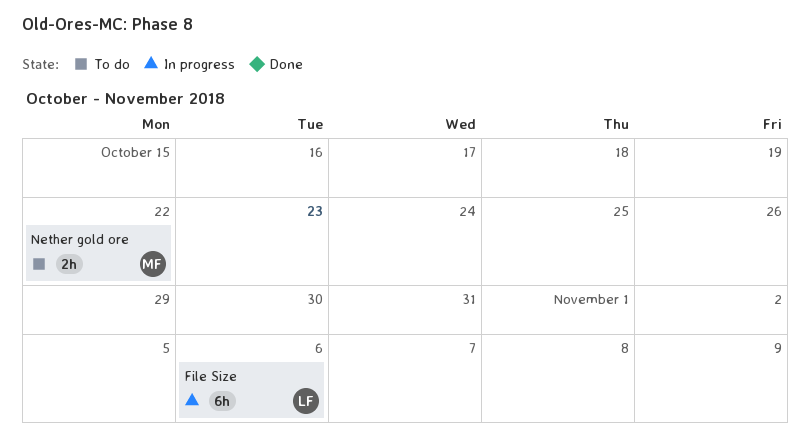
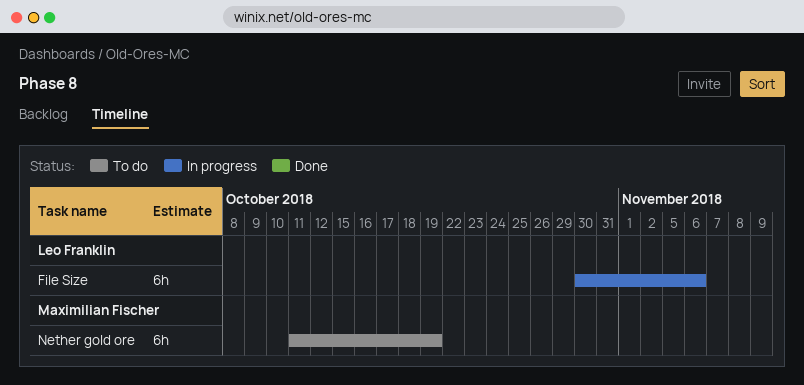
Nether gold ore, estimate: 2h -> 6h
Nether gold ore, due: Oct 22 -> Oct 19

